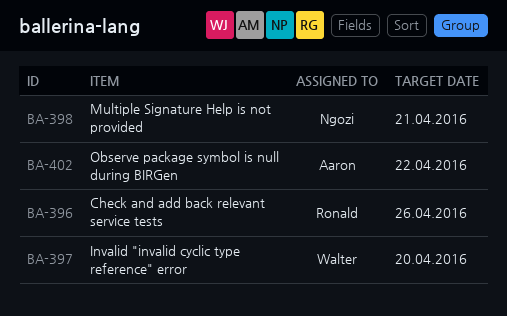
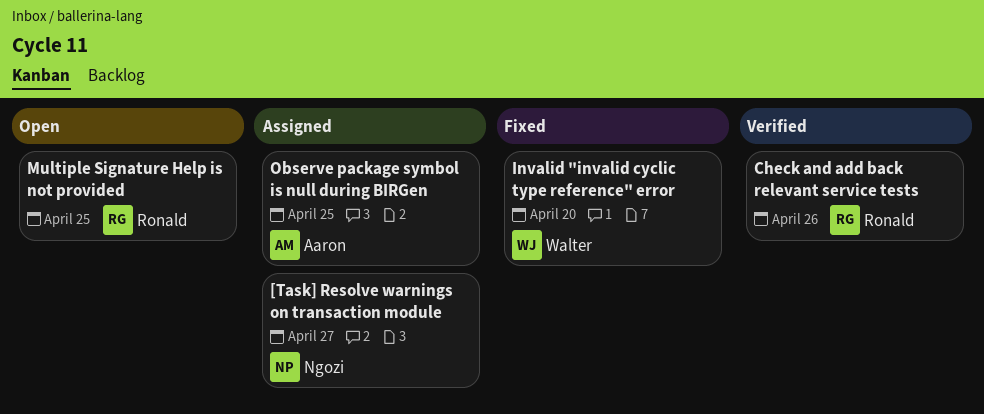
[Task] Resolve warnings on transaction module: none -> present
Multiple Signature Help is not provided, owner: Ngozi -> Ronald
Multiple Signature Help is not provided, due: Apr 21 -> Apr 25
Observe package symbol is null during BIRGen, due: Apr 22 -> Apr 25

